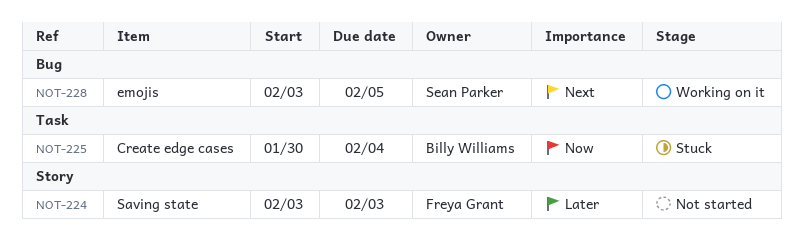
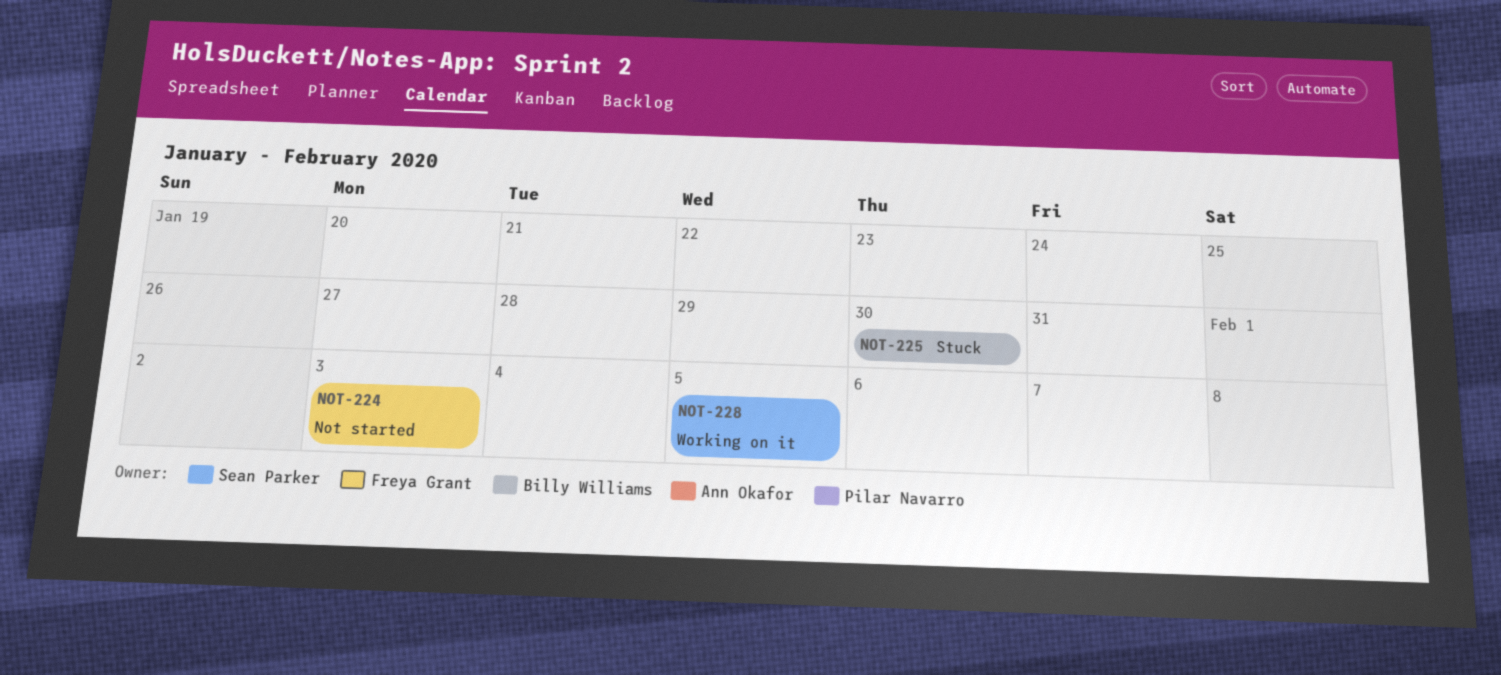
NOT-225, due: Feb 4 -> Jan 30

